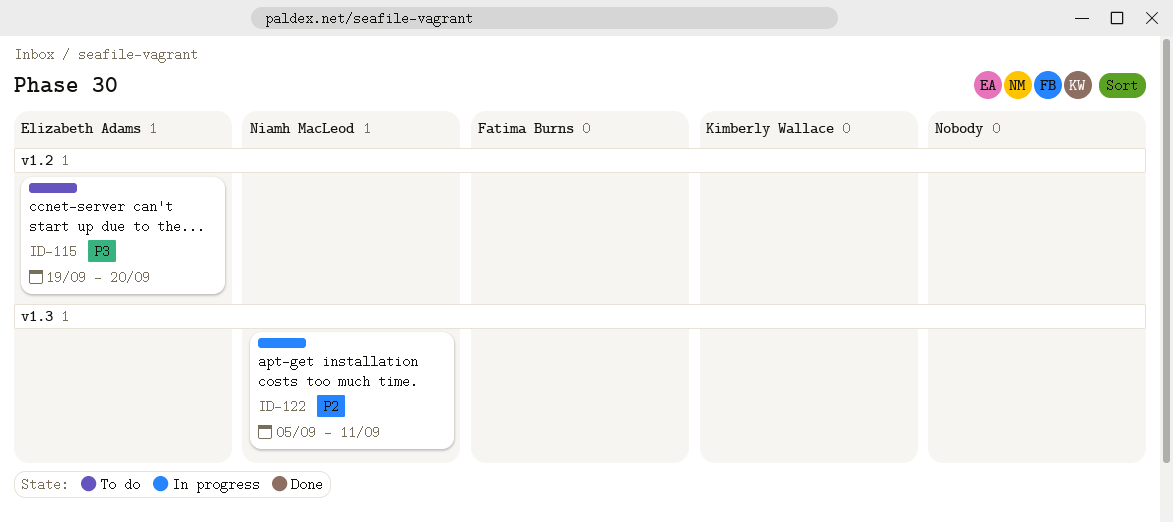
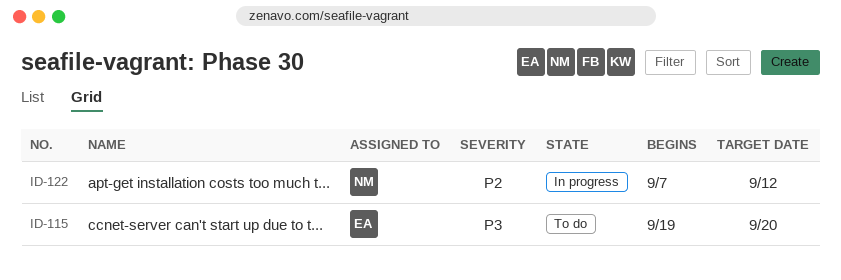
ID-122, start: Sep 5 -> Sep 7
ID-122, due: Sep 11 -> Sep 12

